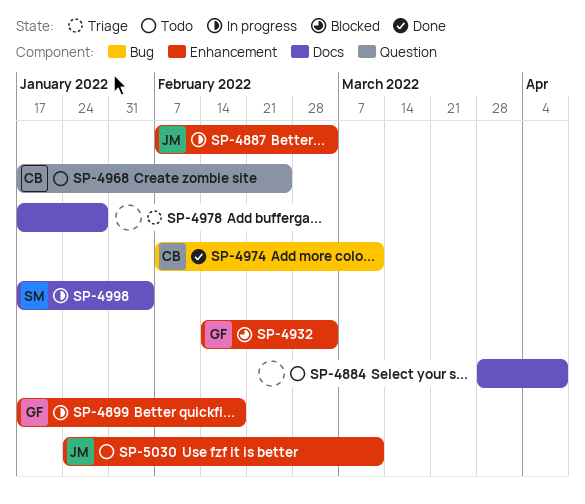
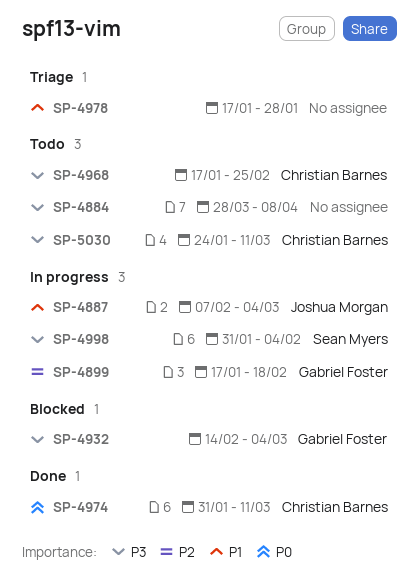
SP-4974, start: Feb 7 -> Jan 31
SP-4998, start: Jan 17 -> Jan 31
SP-5030, owner: Joshua Morgan -> Christian Barnes

